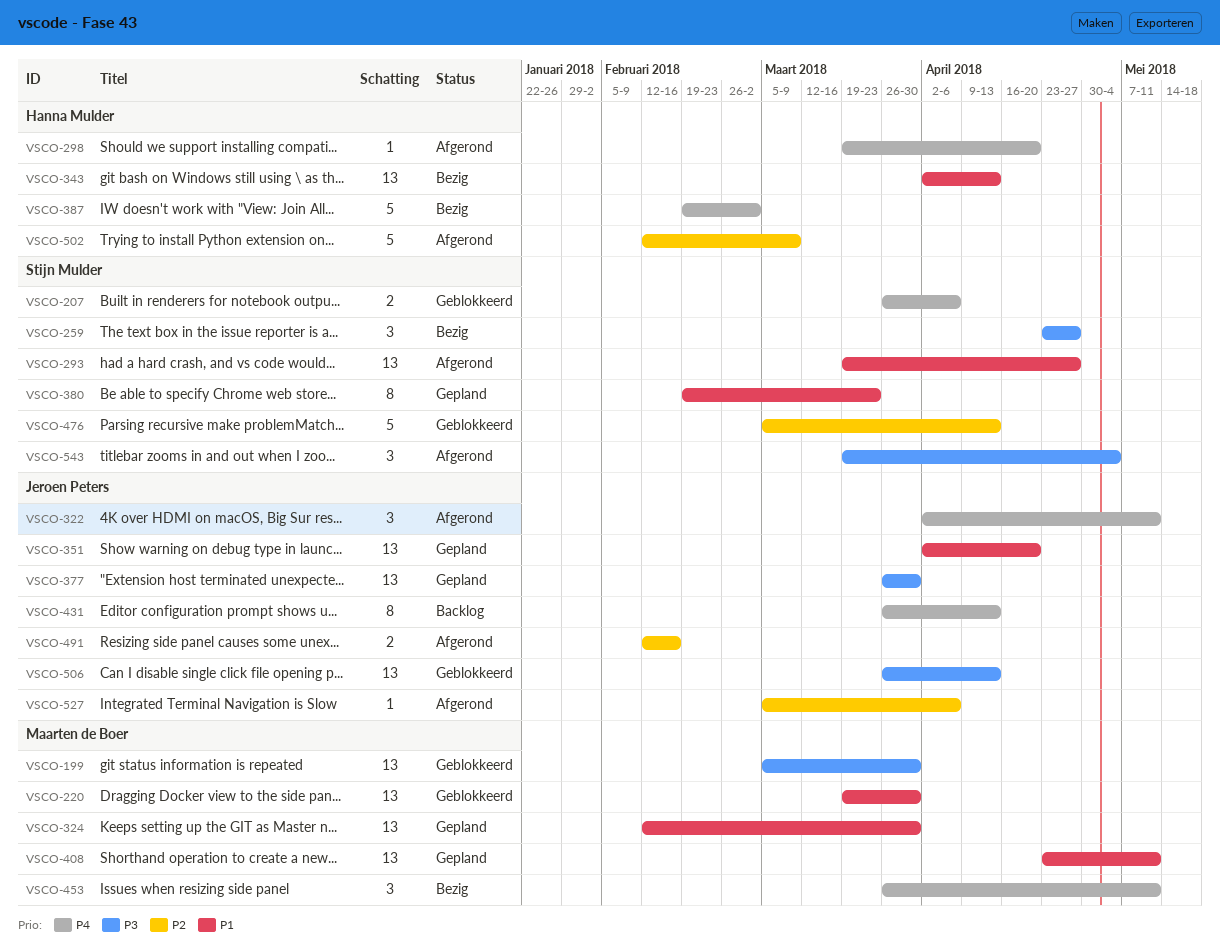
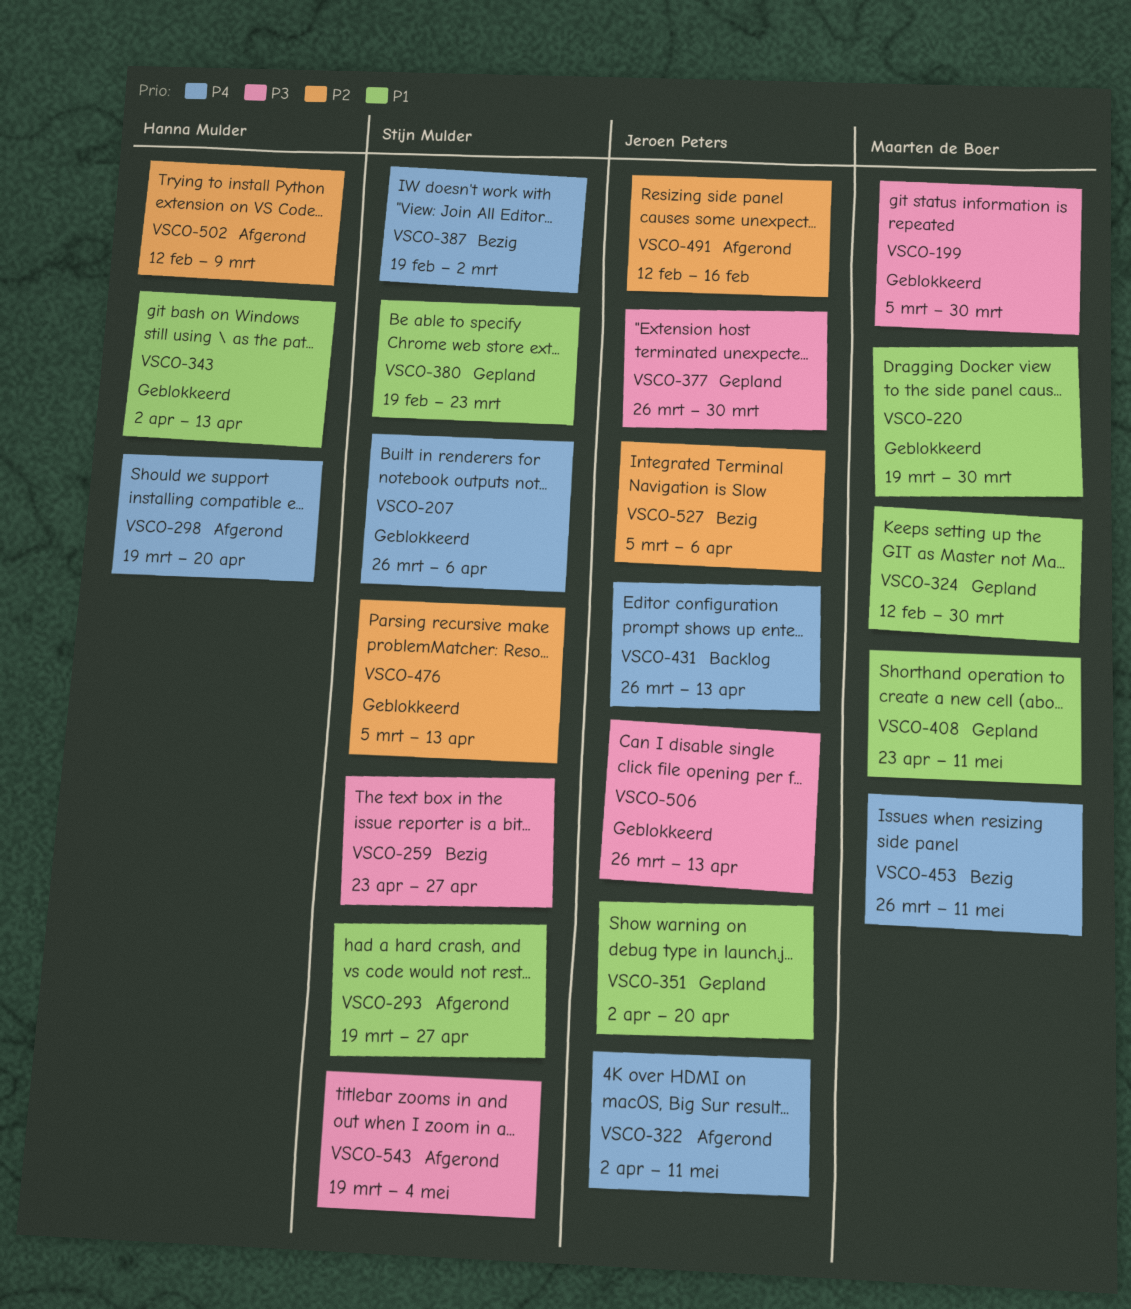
VSCO-343, status: Bezig -> Geblokkeerd
VSCO-387, owner: Hanna Mulder -> Stijn Mulder
VSCO-527, status: Afgerond -> Bezig

